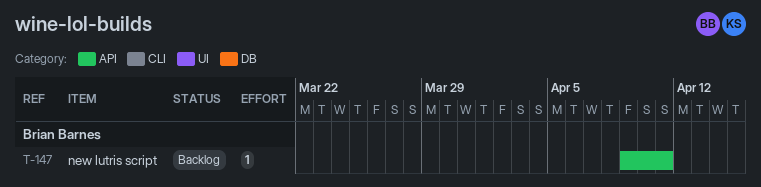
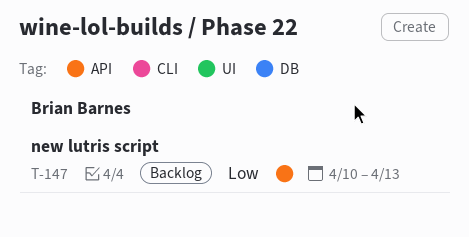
T-147, start: Apr 9 -> Apr 10
T-147, due: Apr 11 -> Apr 13

